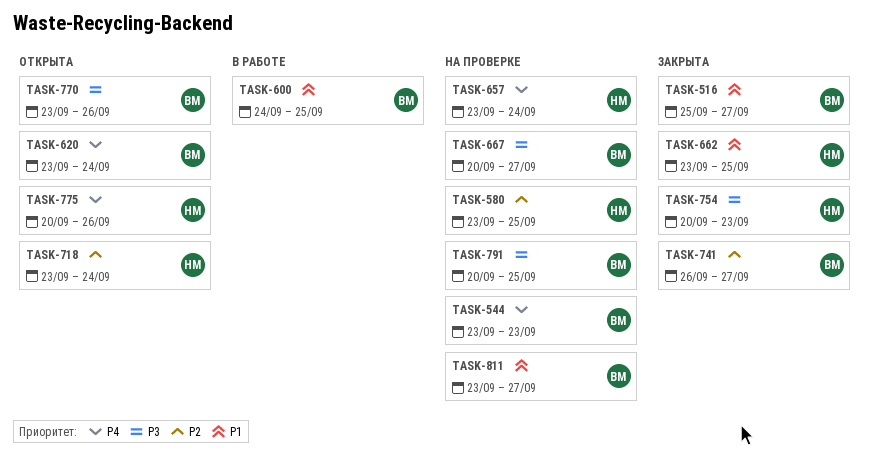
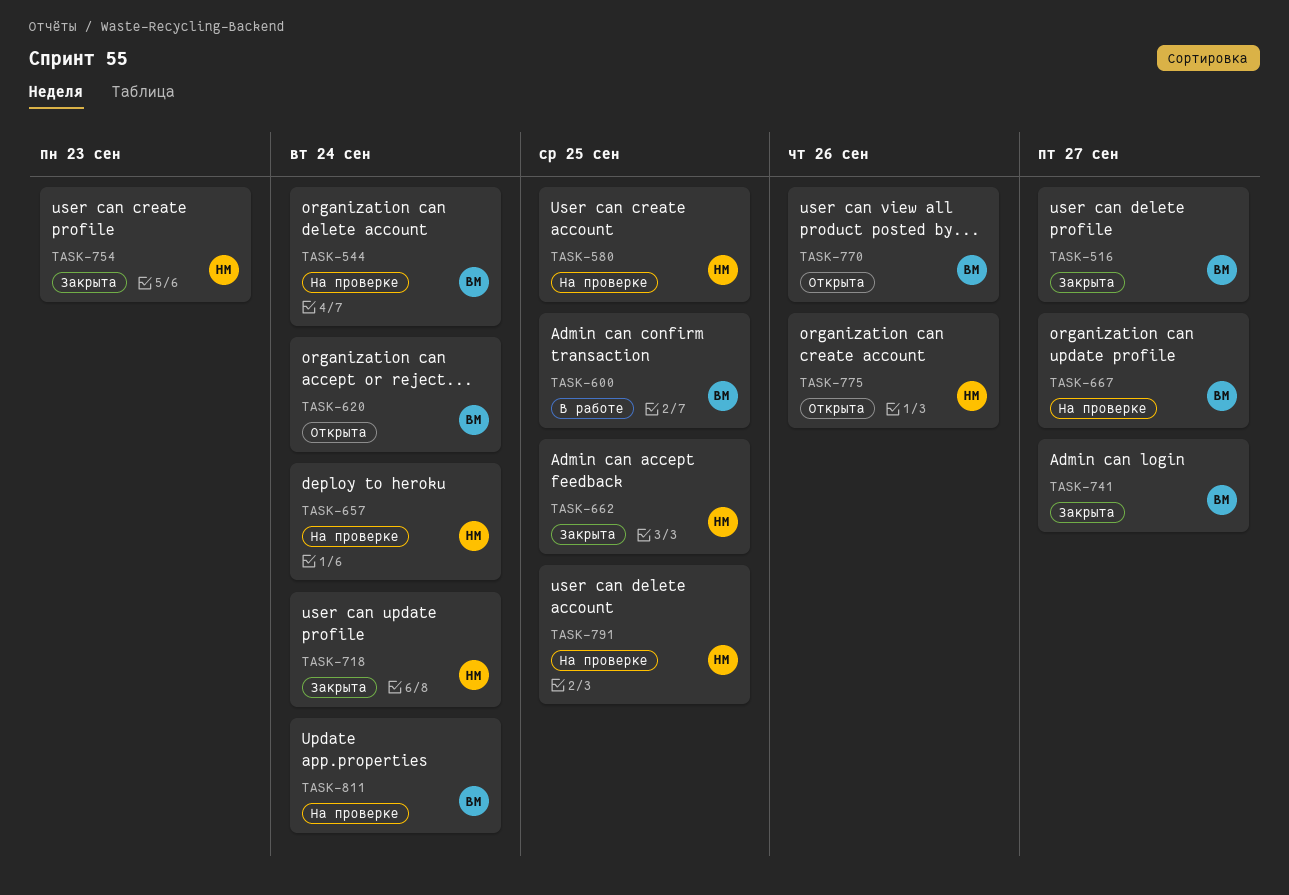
TASK-544, due: Sep 23 -> Sep 24
TASK-718, status: Открыта -> Закрыта
TASK-791, owner: ВМ -> НМ
TASK-811, due: Sep 27 -> Sep 24

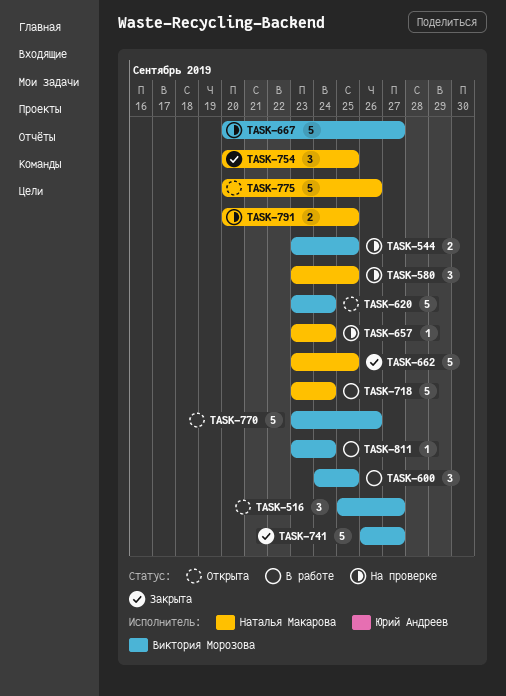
TASK-516, status: Закрыта -> Открыта
TASK-544, due: Sep 24 -> Sep 25
TASK-718, status: Закрыта -> В работе
TASK-754, due: Sep 23 -> Sep 25
TASK-811, status: На проверке -> В работе

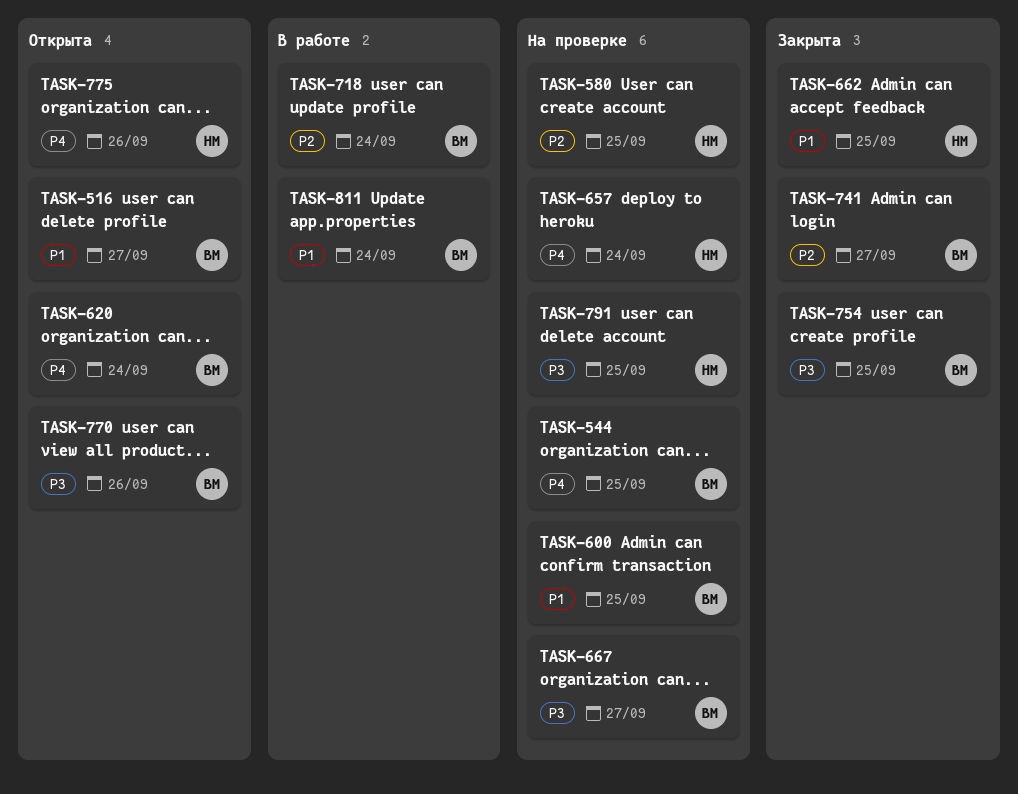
TASK-600, status: В работе -> На проверке
TASK-718, owner: Наталья Макарова -> Виктория Морозова
TASK-754, owner: Наталья Макарова -> Виктория Морозова

